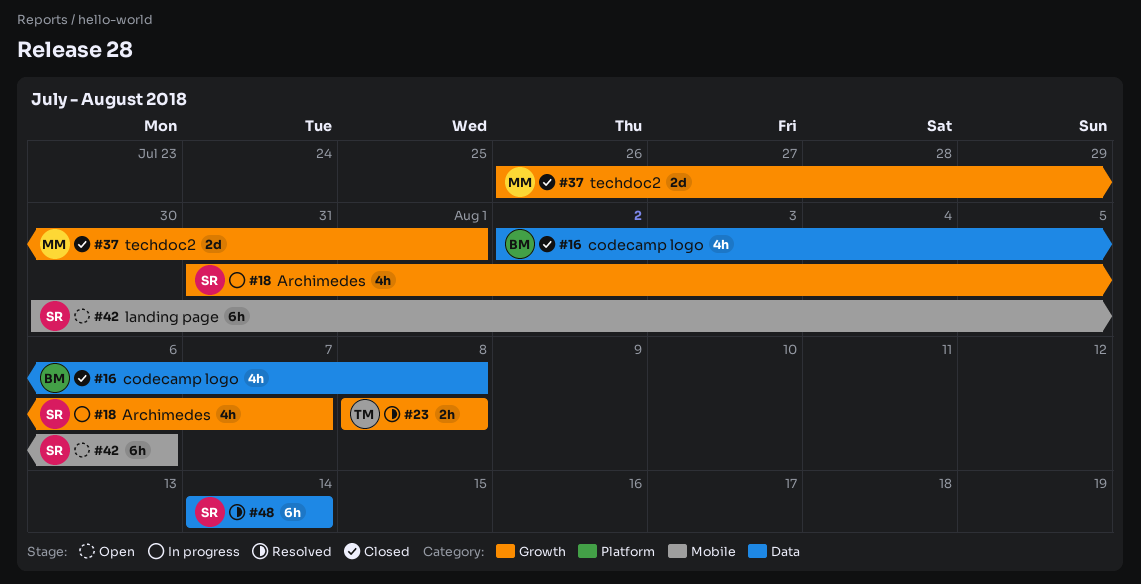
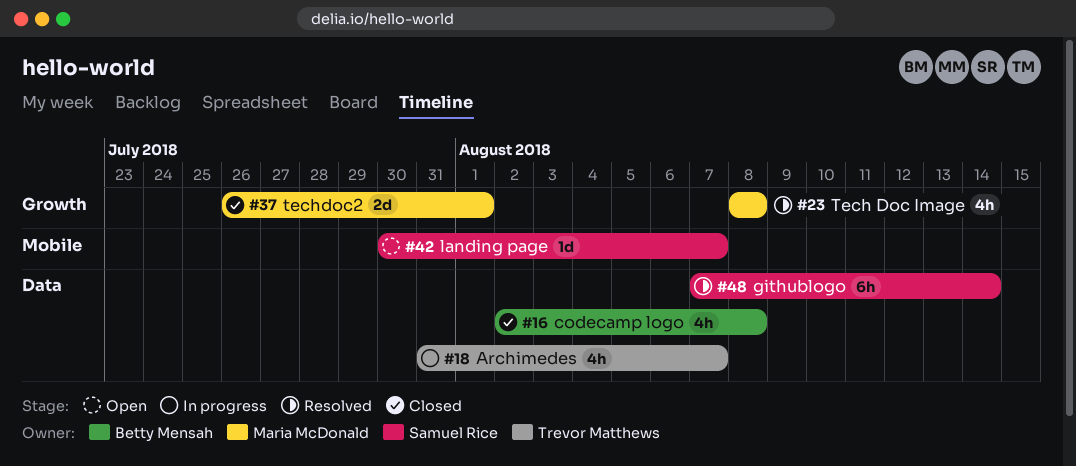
#18, owner: Samuel Rice -> Trevor Matthews
#18, label: Growth -> Data
#23, owner: Trevor Matthews -> Maria McDonald
#23, estimate: 2h -> 4h
#42, estimate: 6h -> 1d
#42, due: Aug 6 -> Aug 7
#48, start: Aug 14 -> Aug 7

